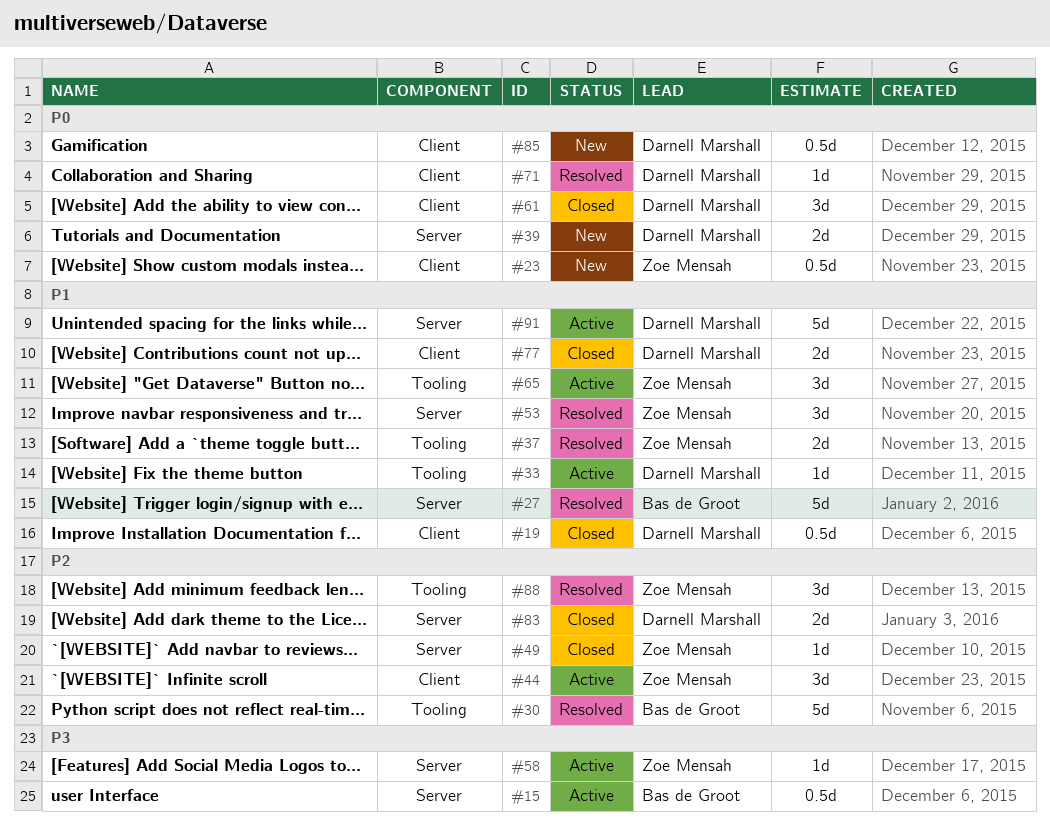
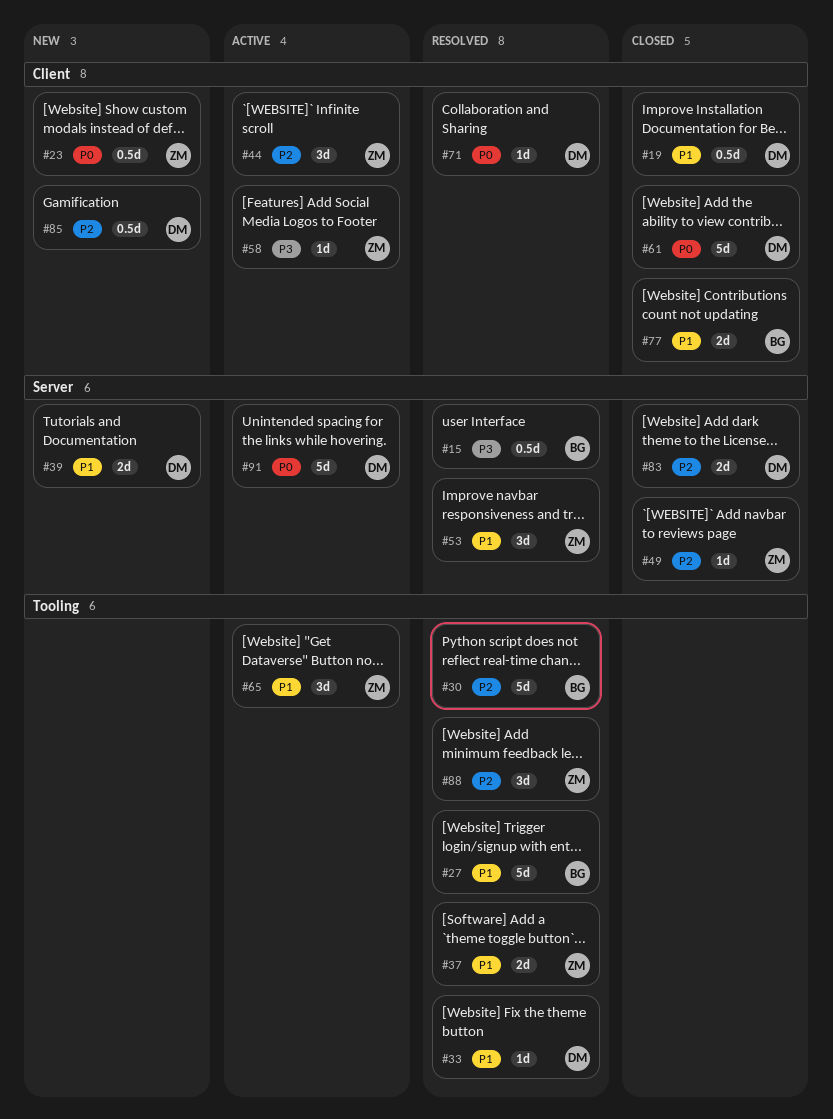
#15, status: Active -> Resolved
#27, label: Server -> Tooling
#33, status: Active -> Resolved
#39, priority: P0 -> P1
#58, label: Server -> Client
#61, estimate: 3d -> 5d
#77, owner: Darnell Marshall -> Bas de Groot
#85, priority: P0 -> P2
#91, priority: P1 -> P0

